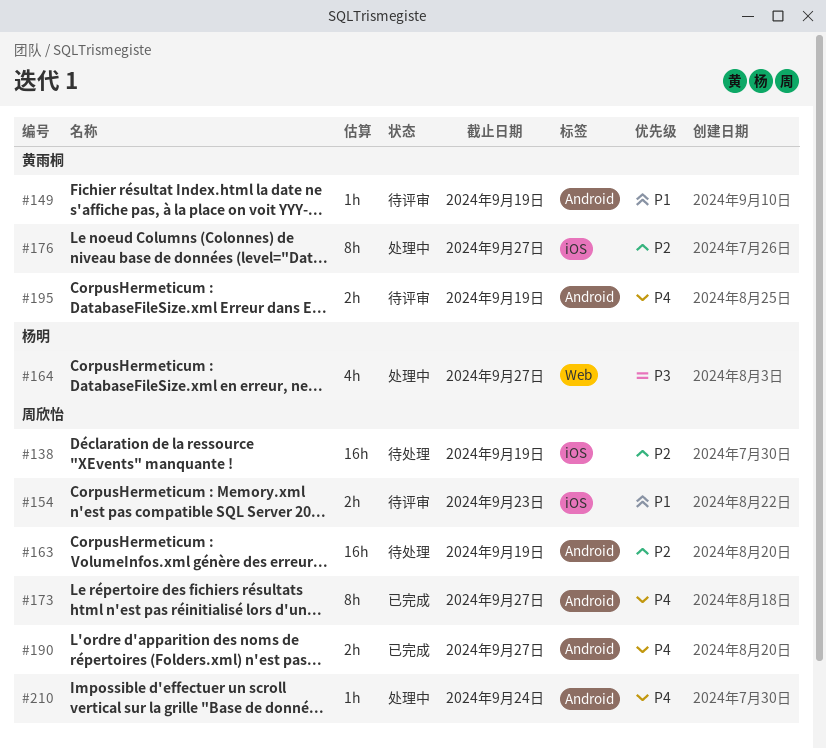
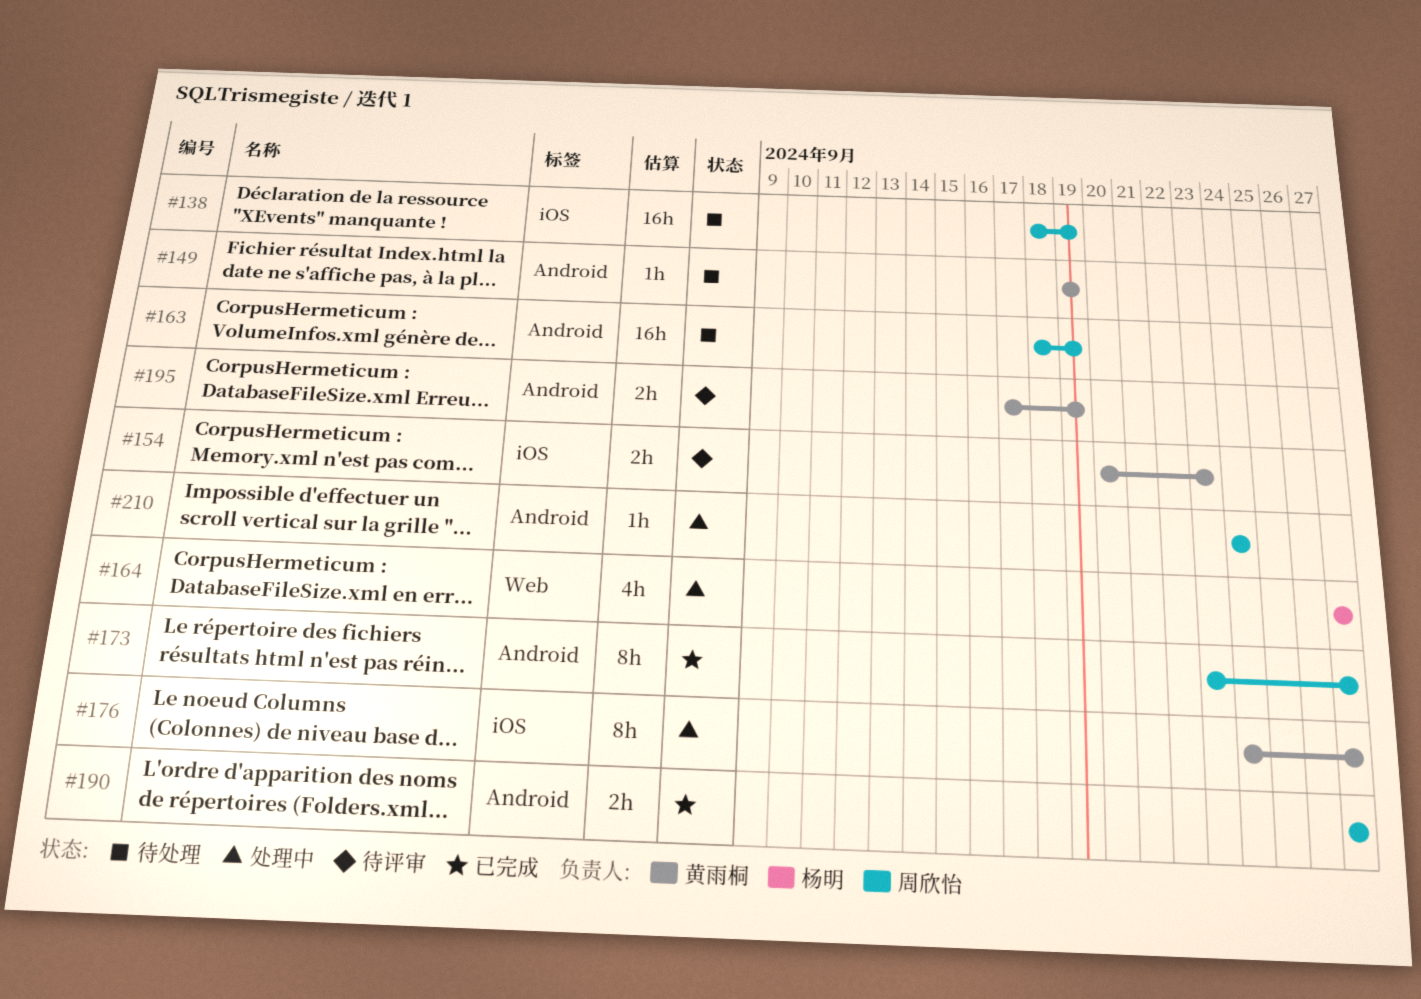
#149, status: 待评审 -> 待处理
#154, owner: 周欣怡 -> 黄雨桐

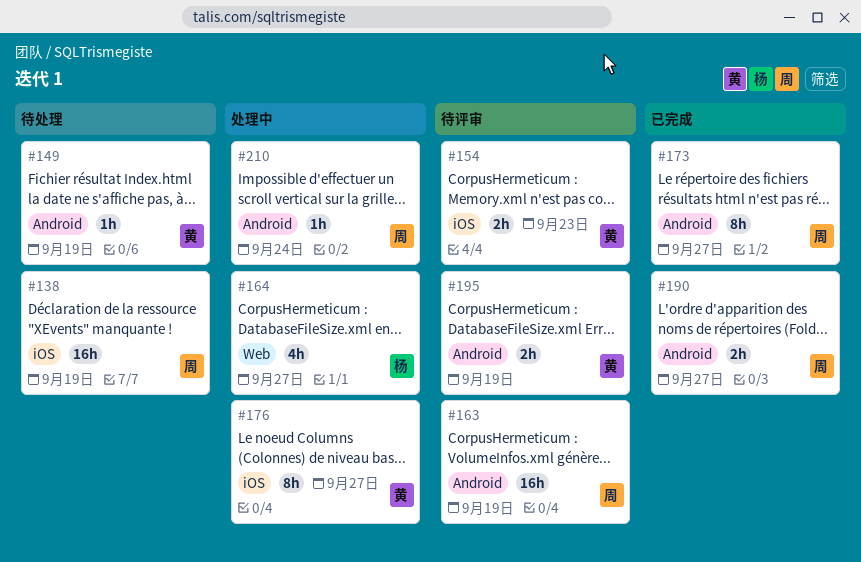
#163, status: 待处理 -> 待评审

